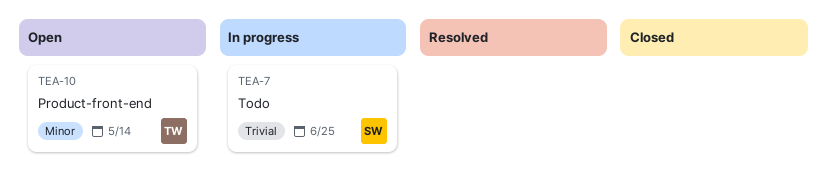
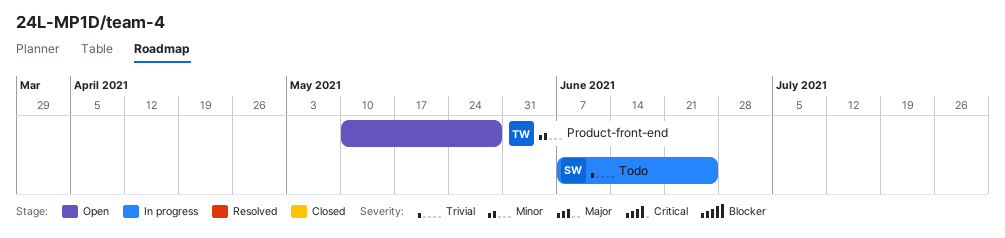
Product-front-end, due: May 14 -> May 28

